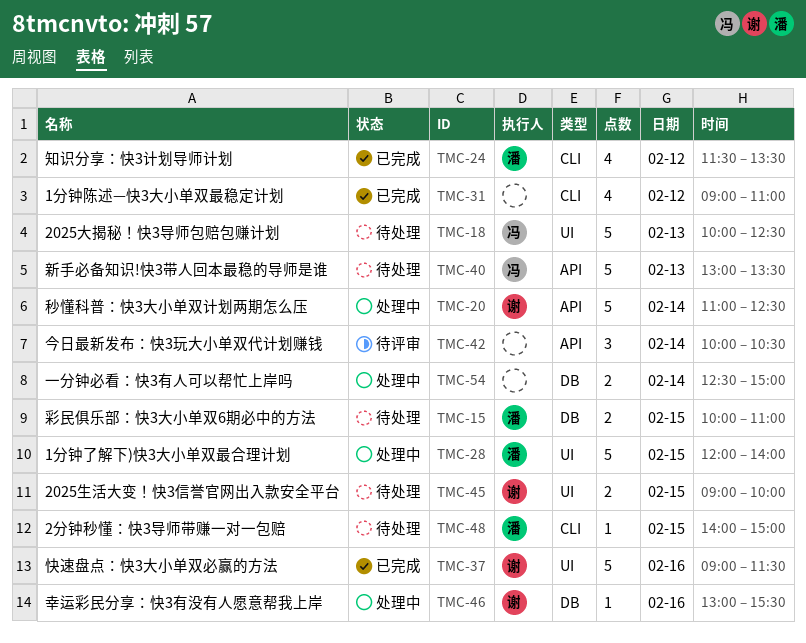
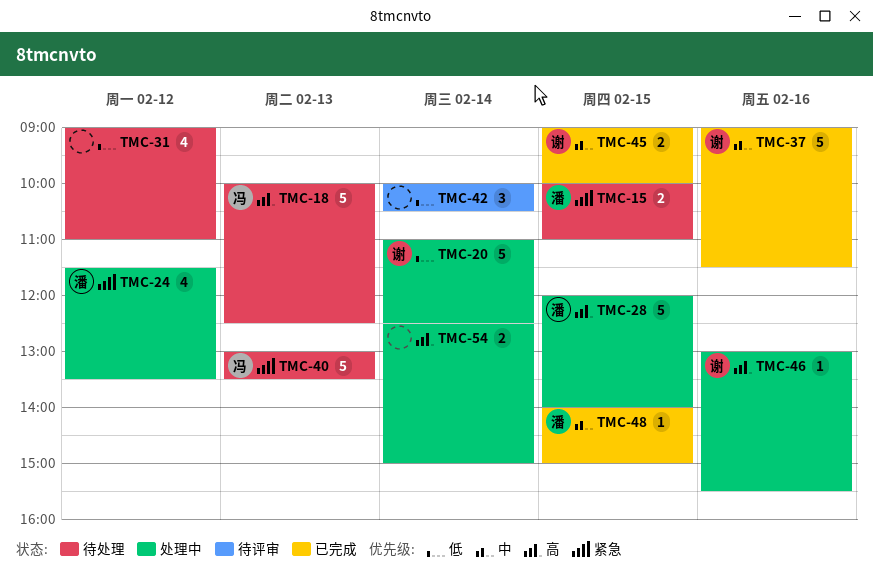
TMC-24, status: 已完成 -> 处理中
TMC-31, status: 已完成 -> 待处理
TMC-45, status: 待处理 -> 已完成
TMC-48, status: 待处理 -> 已完成

